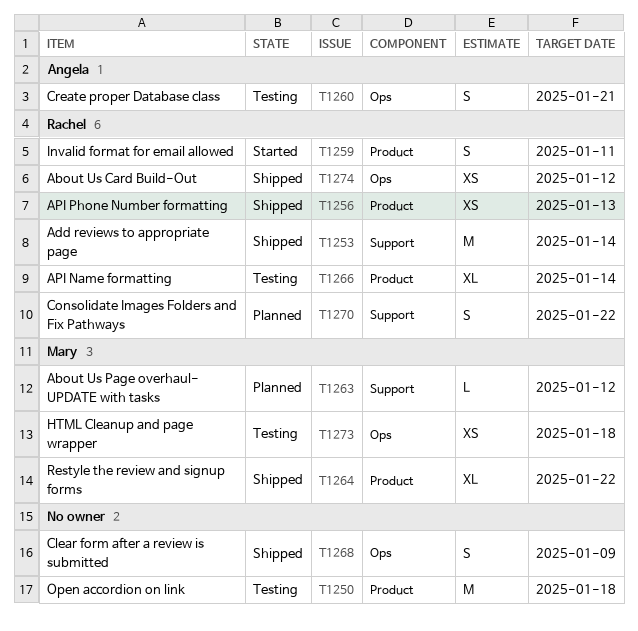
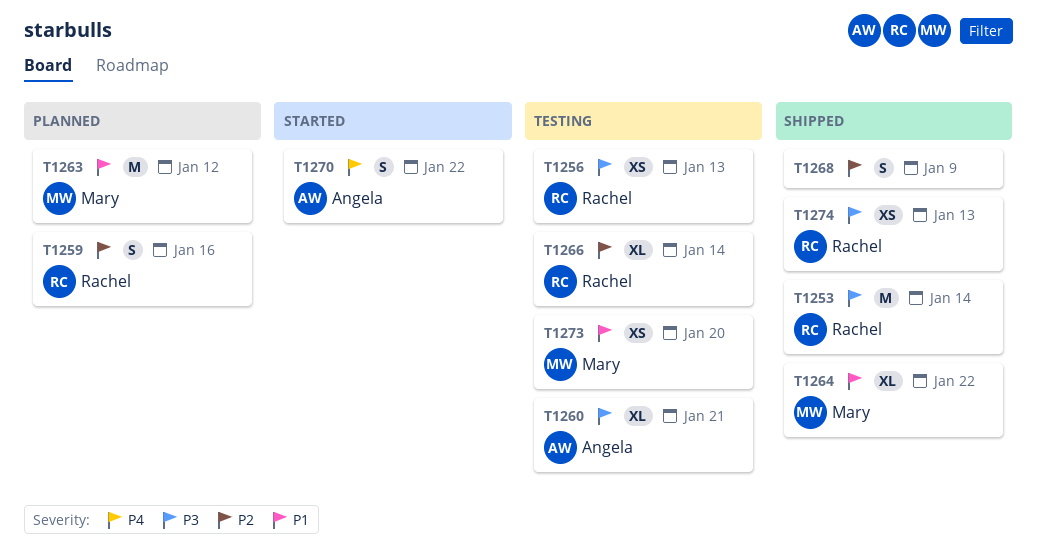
T1250: present -> none
T1256, status: Shipped -> Testing
T1259, status: Started -> Planned
T1259, due: Jan 11 -> Jan 16
T1260, estimate: S -> XL
T1263, estimate: L -> M
T1270, status: Planned -> Started
T1270, owner: Rachel -> Angela
T1273, due: Jan 18 -> Jan 20
T1274, due: Jan 12 -> Jan 13

